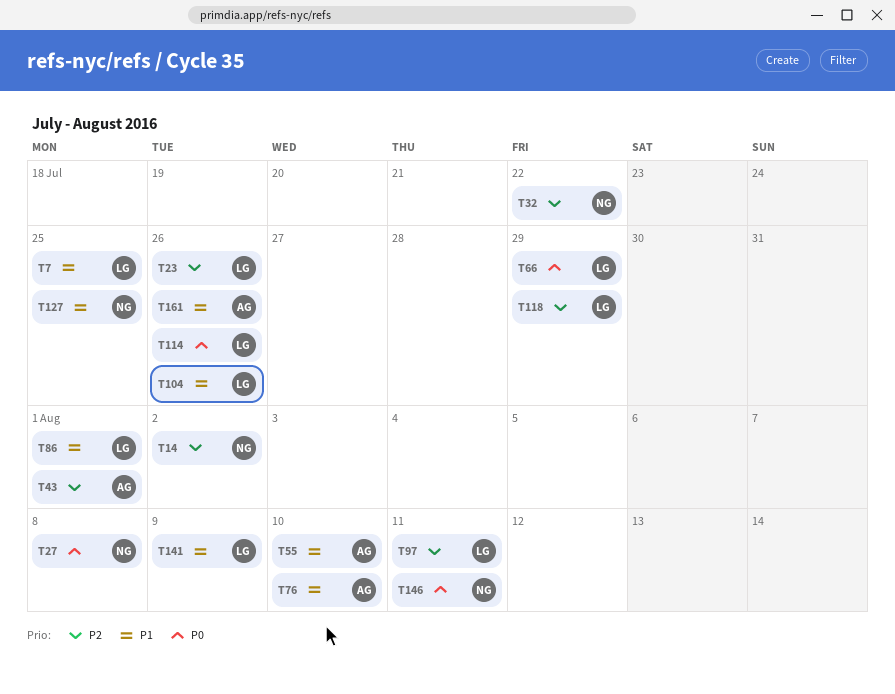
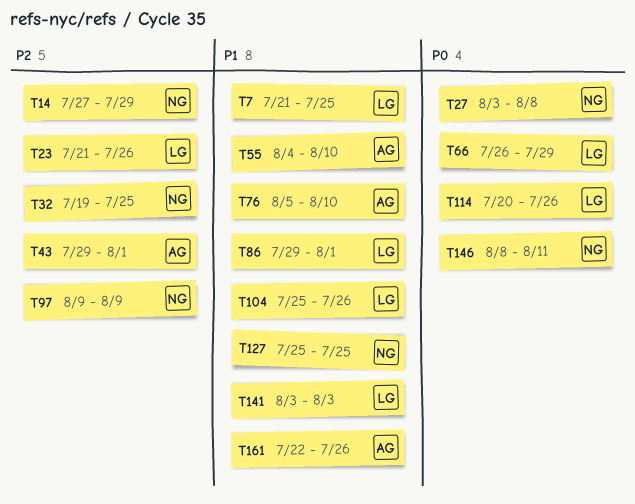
T14, due: Aug 2 -> Jul 29
T32, due: Jul 22 -> Jul 25
T97, owner: LG -> NG
T97, due: Aug 11 -> Aug 9
T118: present -> none
T141, due: Aug 9 -> Aug 3

